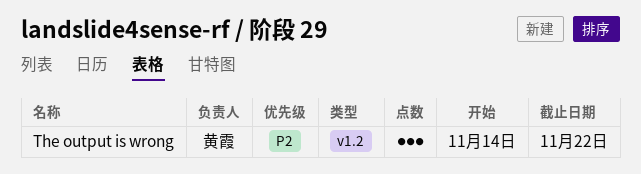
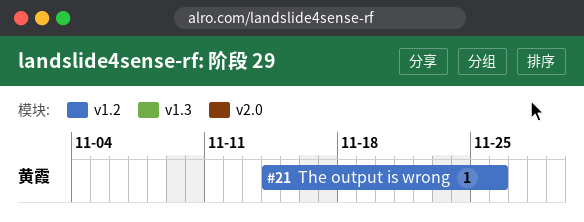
The output is wrong, estimate: 3 -> 1
The output is wrong, due: Nov 22 -> Nov 26

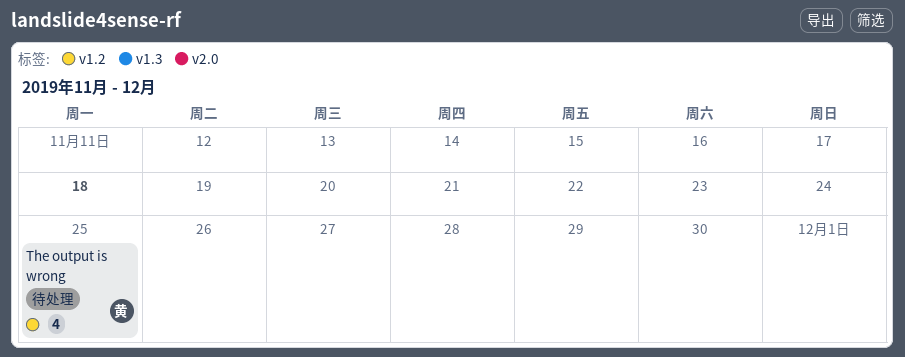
The output is wrong, estimate: 1 -> 4
The output is wrong, due: Nov 26 -> Nov 25

